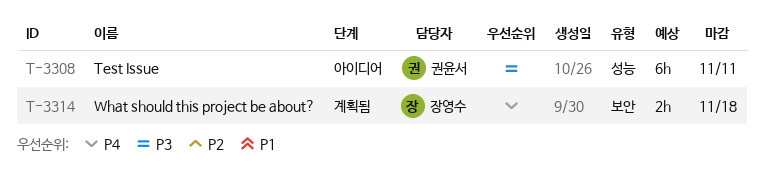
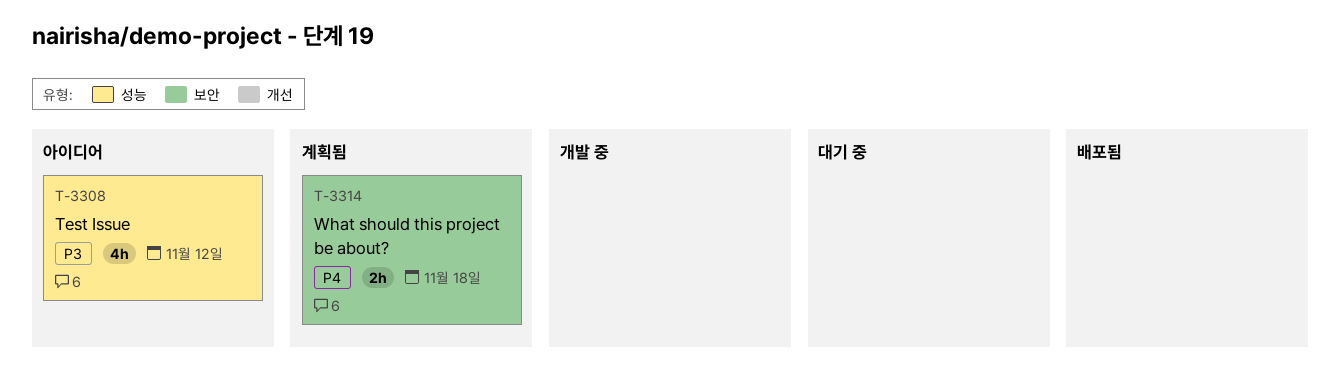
T-3308, estimate: 6h -> 4h
T-3308, due: Nov 11 -> Nov 12

